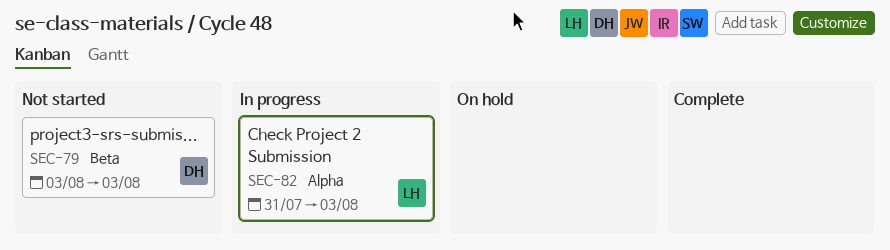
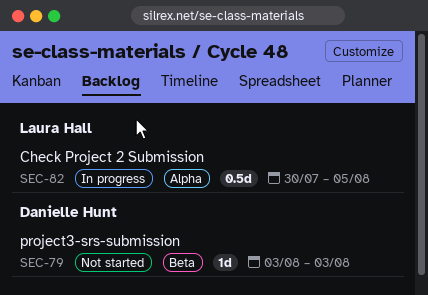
SEC-82, start: Jul 31 -> Jul 30
SEC-82, due: Aug 3 -> Aug 5

